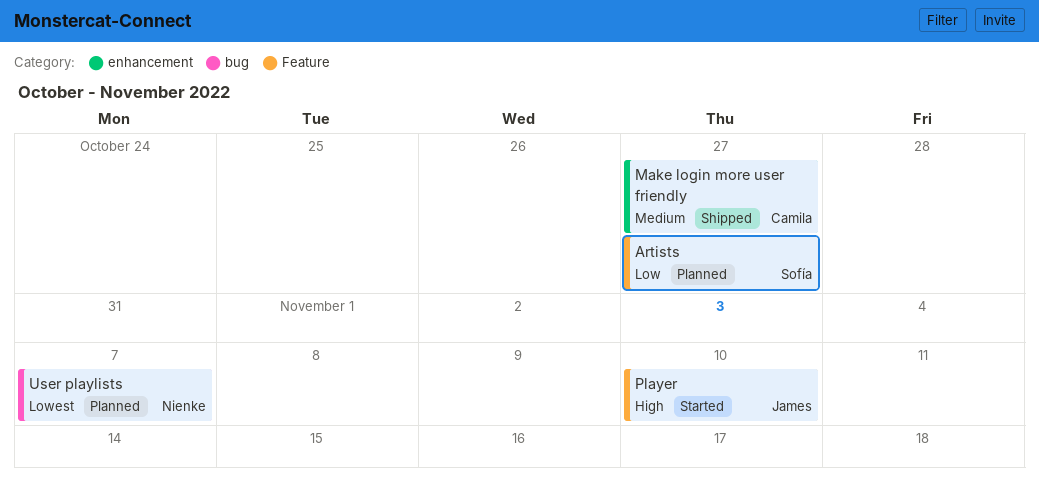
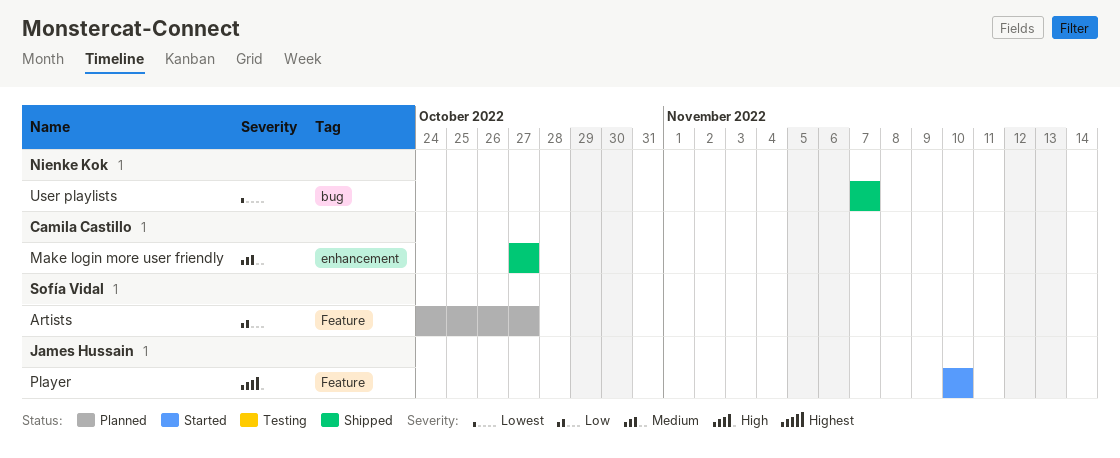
User playlists, status: Planned -> Shipped

